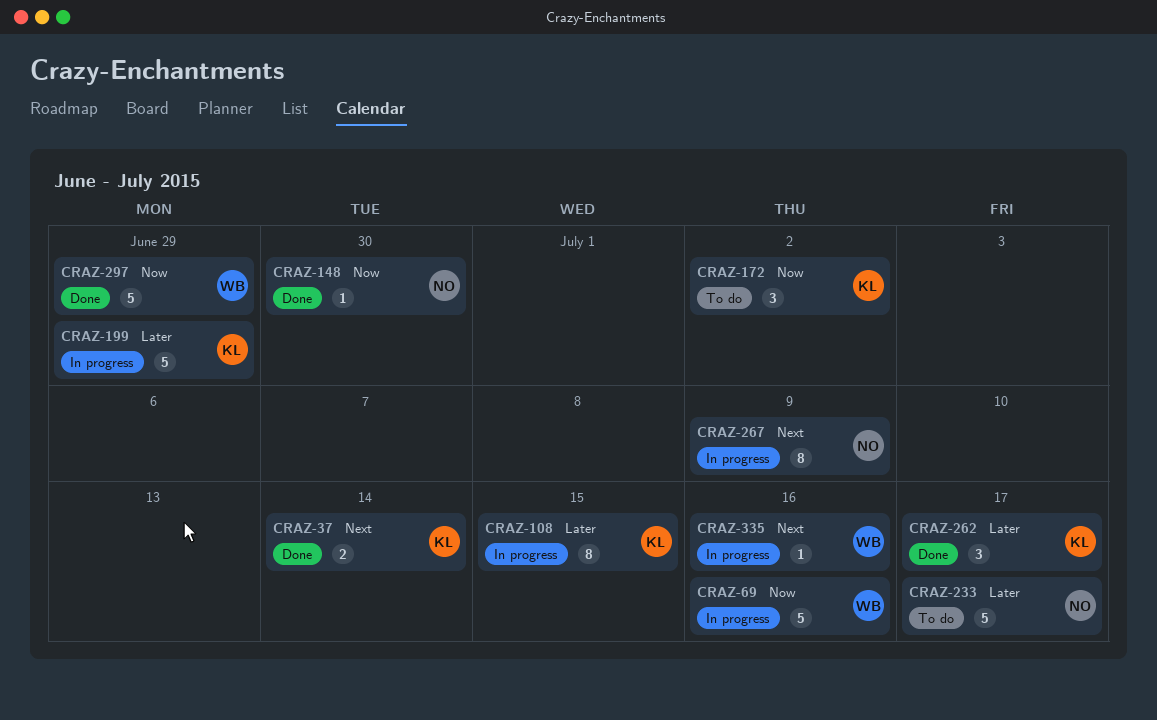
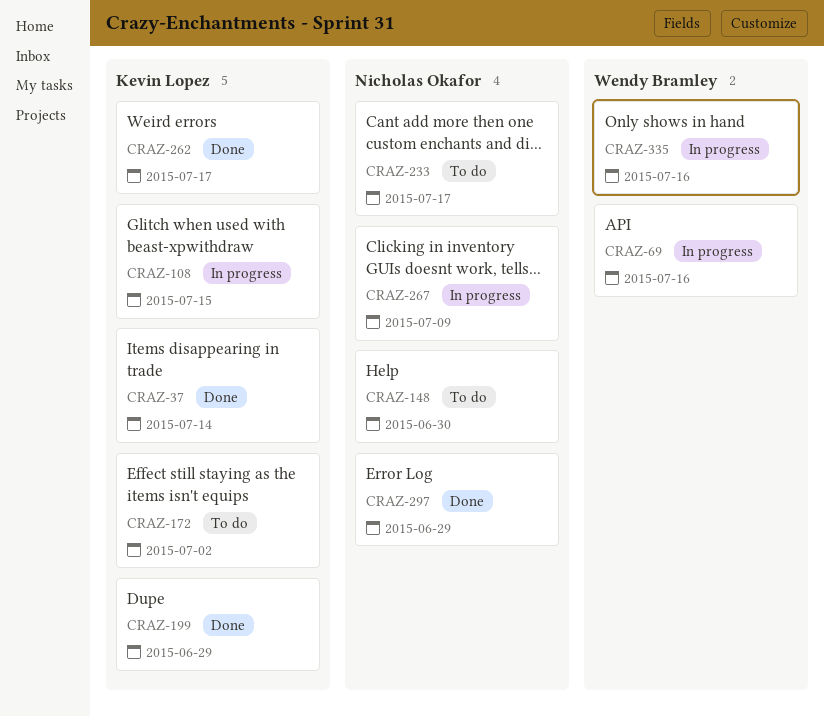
CRAZ-148, status: Done -> To do
CRAZ-199, status: In progress -> Done
CRAZ-297, owner: Wendy Bramley -> Nicholas Okafor

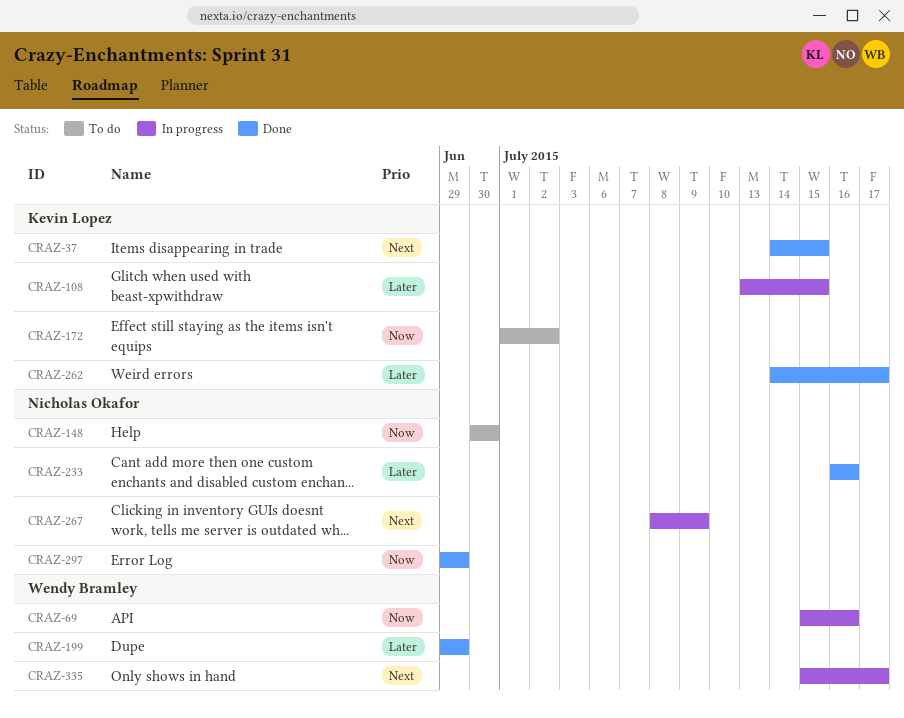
CRAZ-37, due: Jul 14 -> Jul 15
CRAZ-199, owner: Kevin Lopez -> Wendy Bramley
CRAZ-233, status: To do -> Done
CRAZ-233, due: Jul 17 -> Jul 16
CRAZ-335, due: Jul 16 -> Jul 17

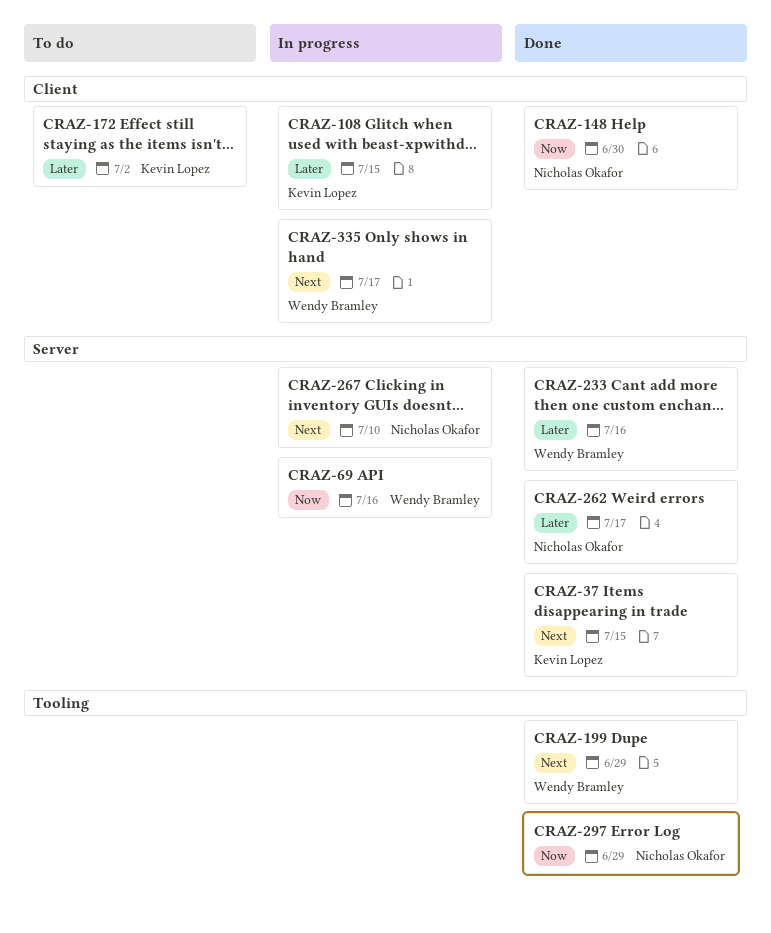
CRAZ-148, status: To do -> Done
CRAZ-172, priority: Now -> Later
CRAZ-199, priority: Later -> Next
CRAZ-233, owner: Nicholas Okafor -> Wendy Bramley
CRAZ-262, owner: Kevin Lopez -> Nicholas Okafor
CRAZ-267, due: Jul 9 -> Jul 10

